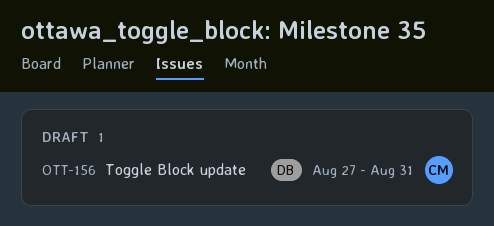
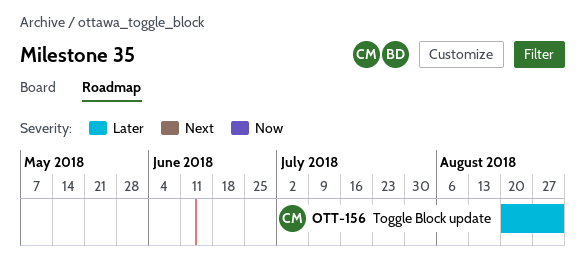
OTT-156, start: Aug 27 -> Aug 20

